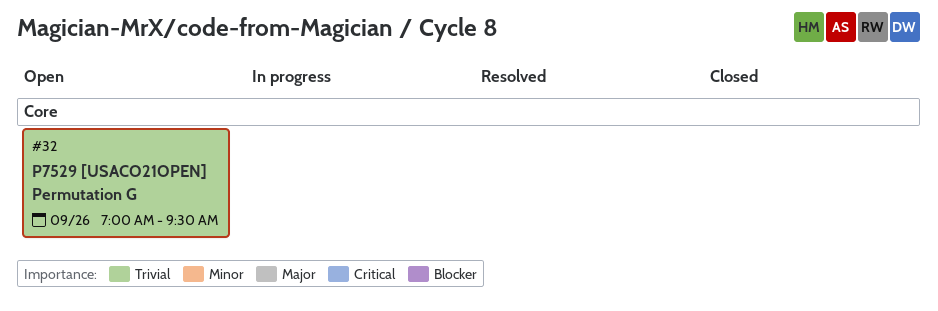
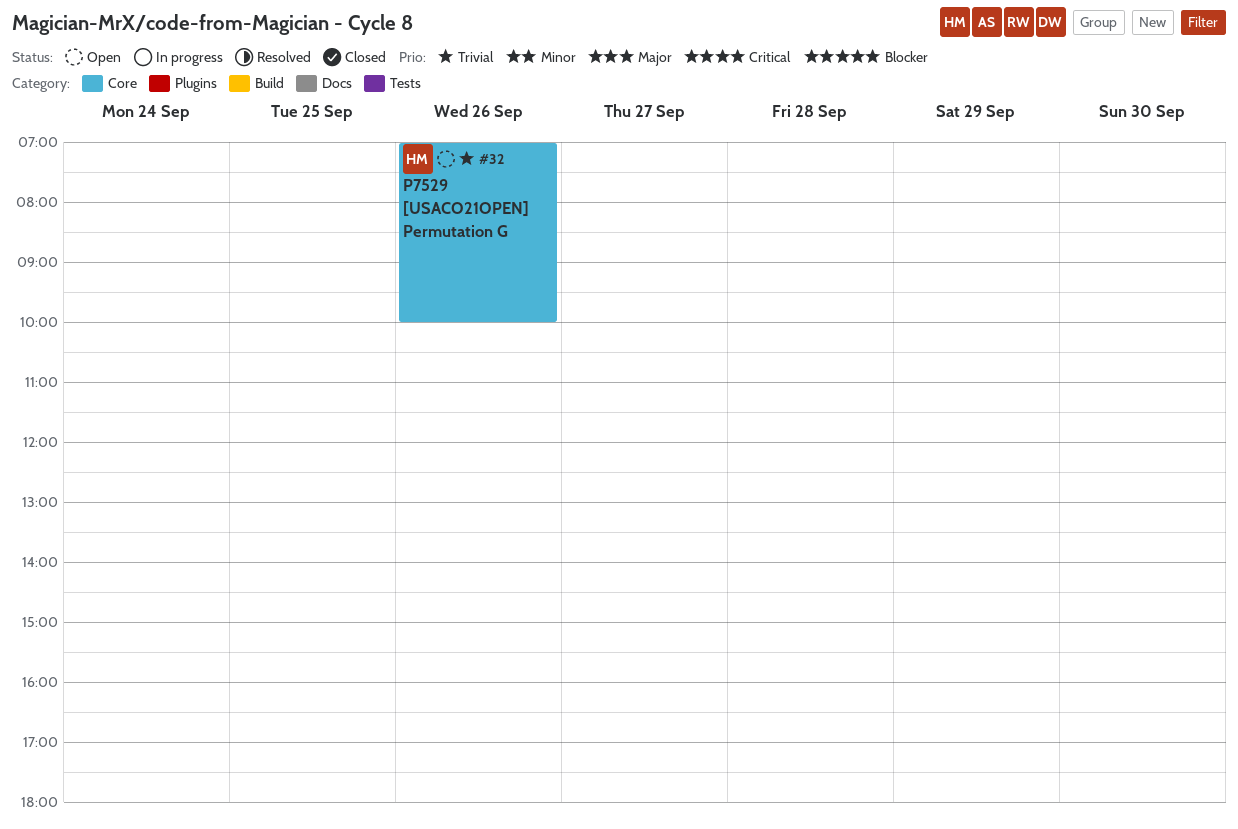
#32, ends: 09:30 -> 10:00

